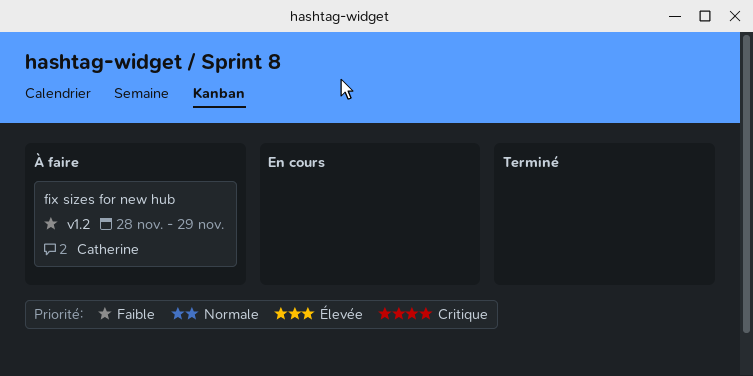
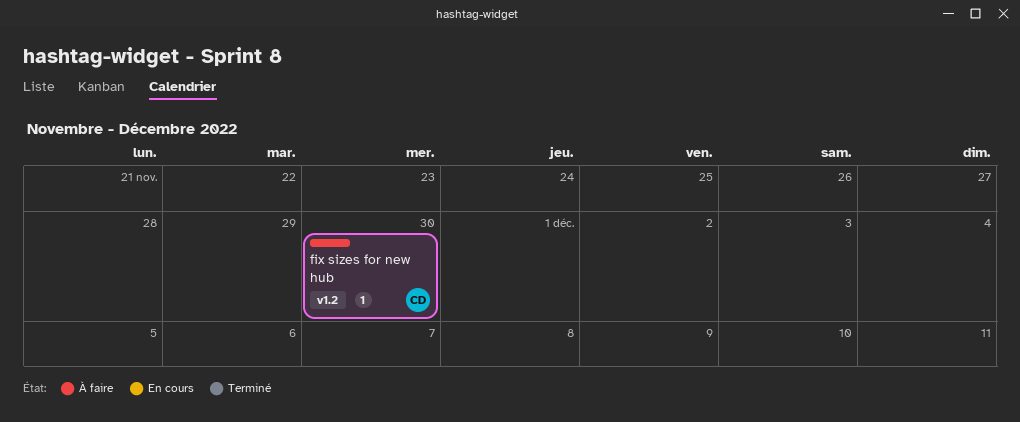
fix sizes for new hub, due: Nov 29 -> Nov 30

